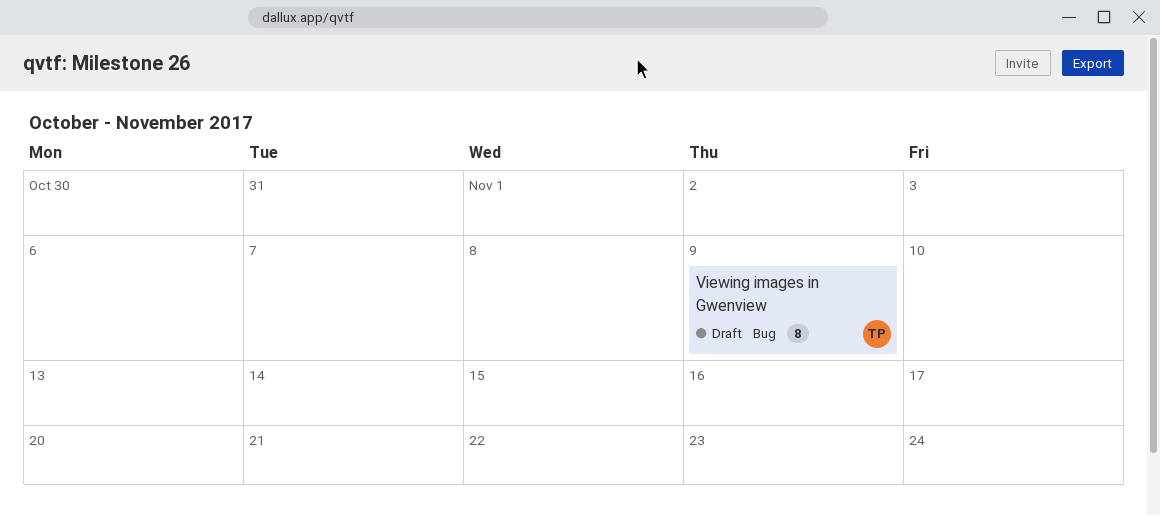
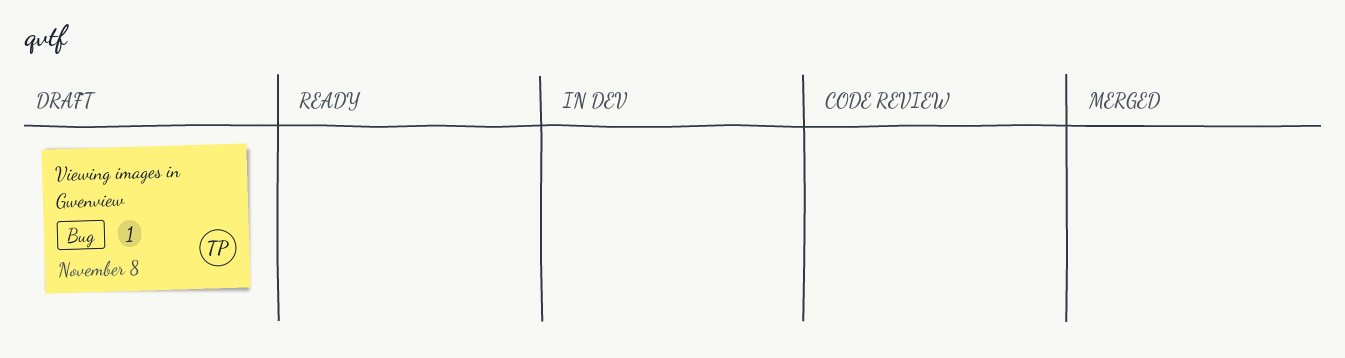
Viewing images in Gwenview, estimate: 8 -> 1
Viewing images in Gwenview, due: Nov 9 -> Nov 8

